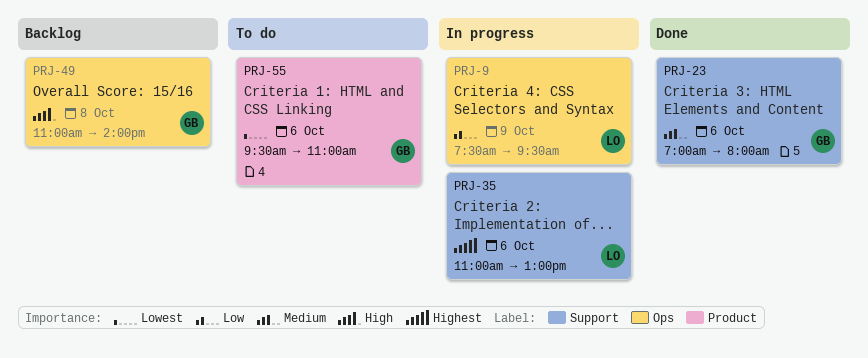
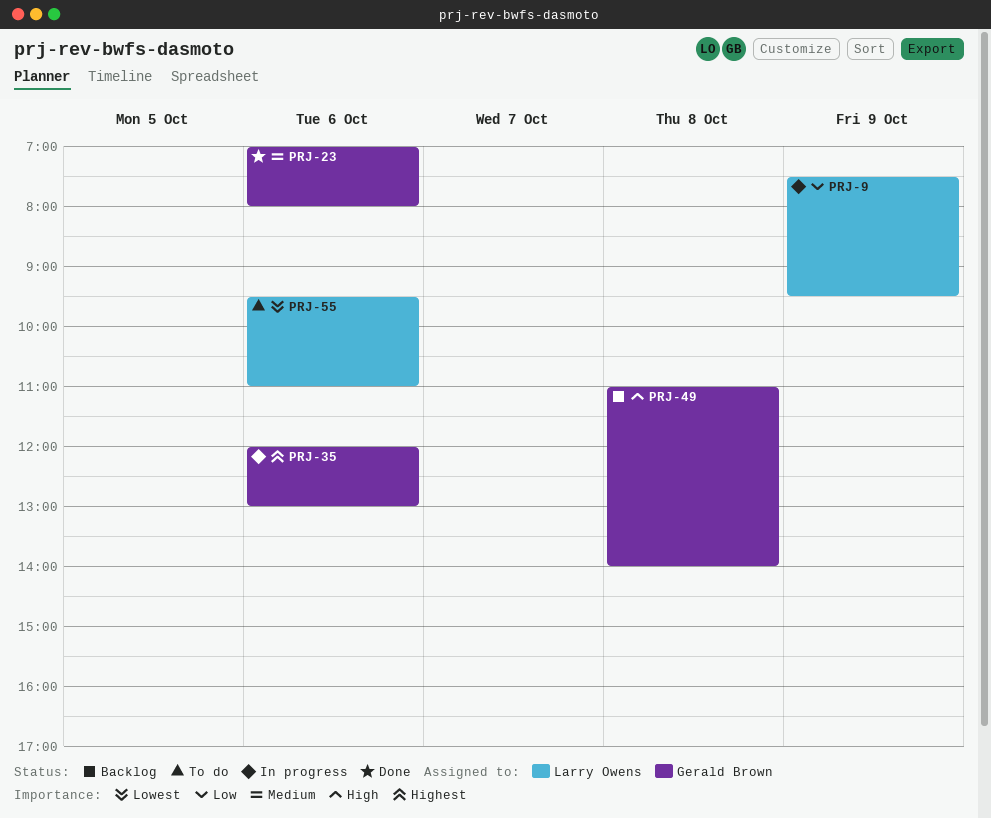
PRJ-35, owner: Larry Owens -> Gerald Brown
PRJ-35, begins: 11:00 -> 12:00
PRJ-55, owner: Gerald Brown -> Larry Owens

